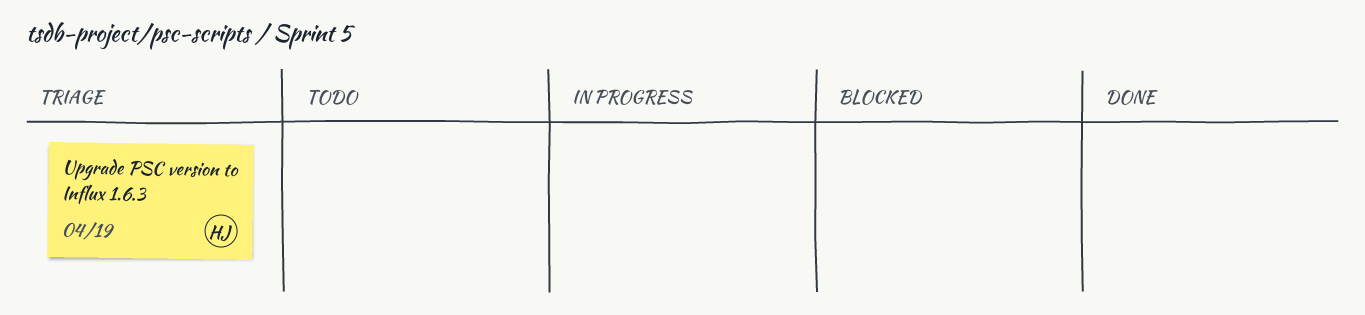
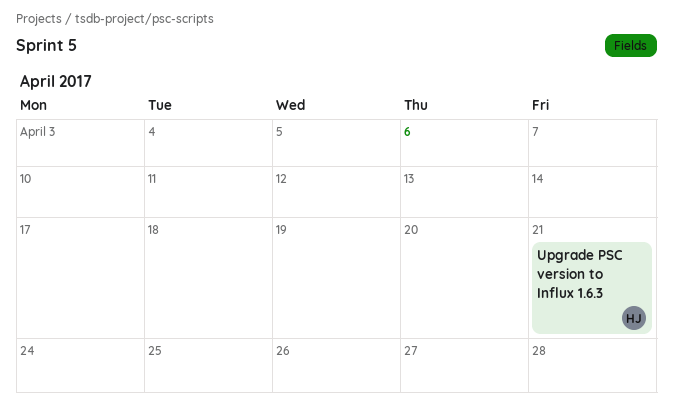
Upgrade PSC version to Influx 1.6.3, due: Apr 19 -> Apr 21

